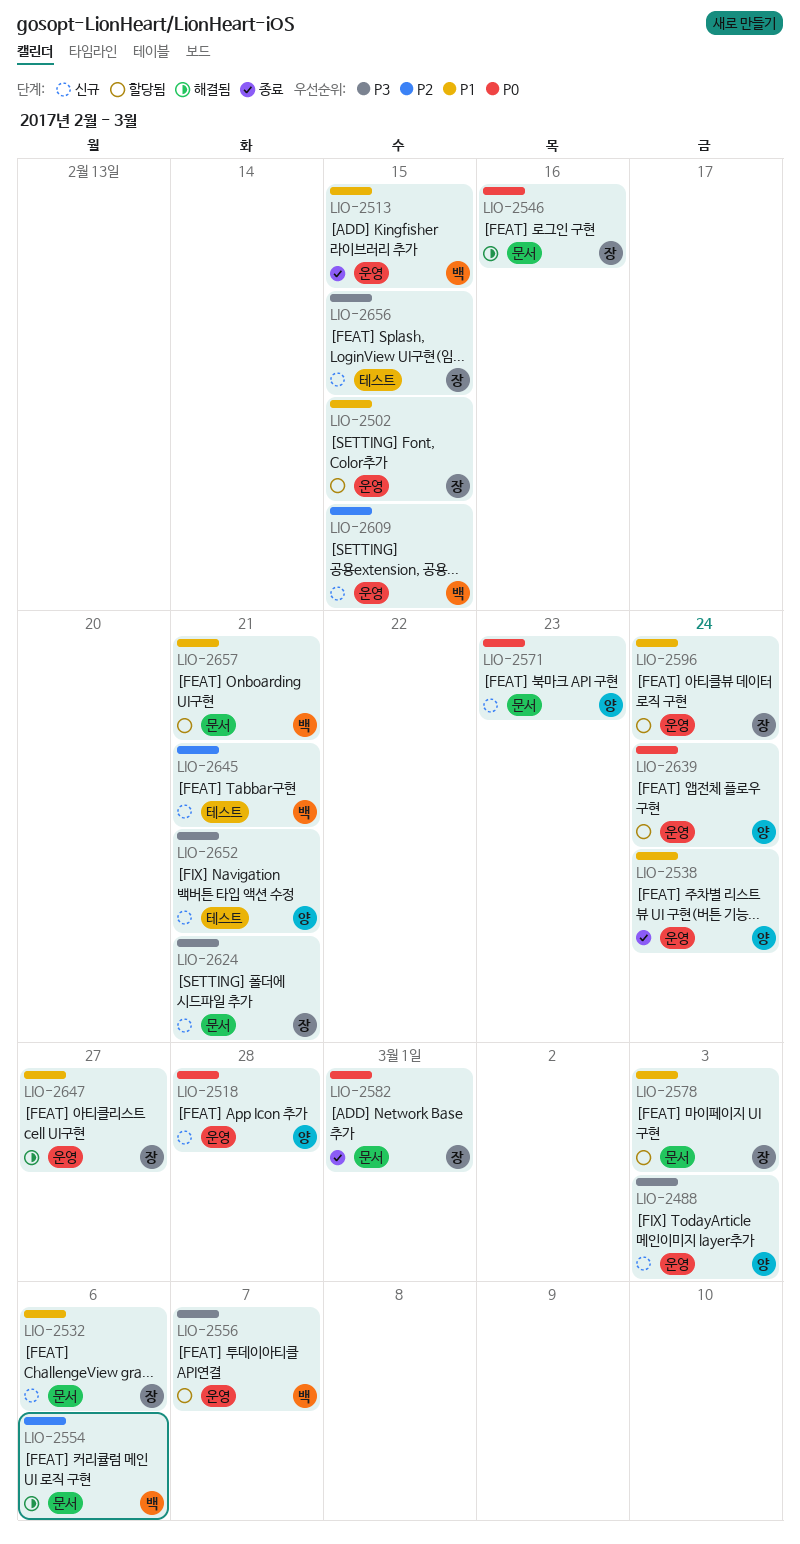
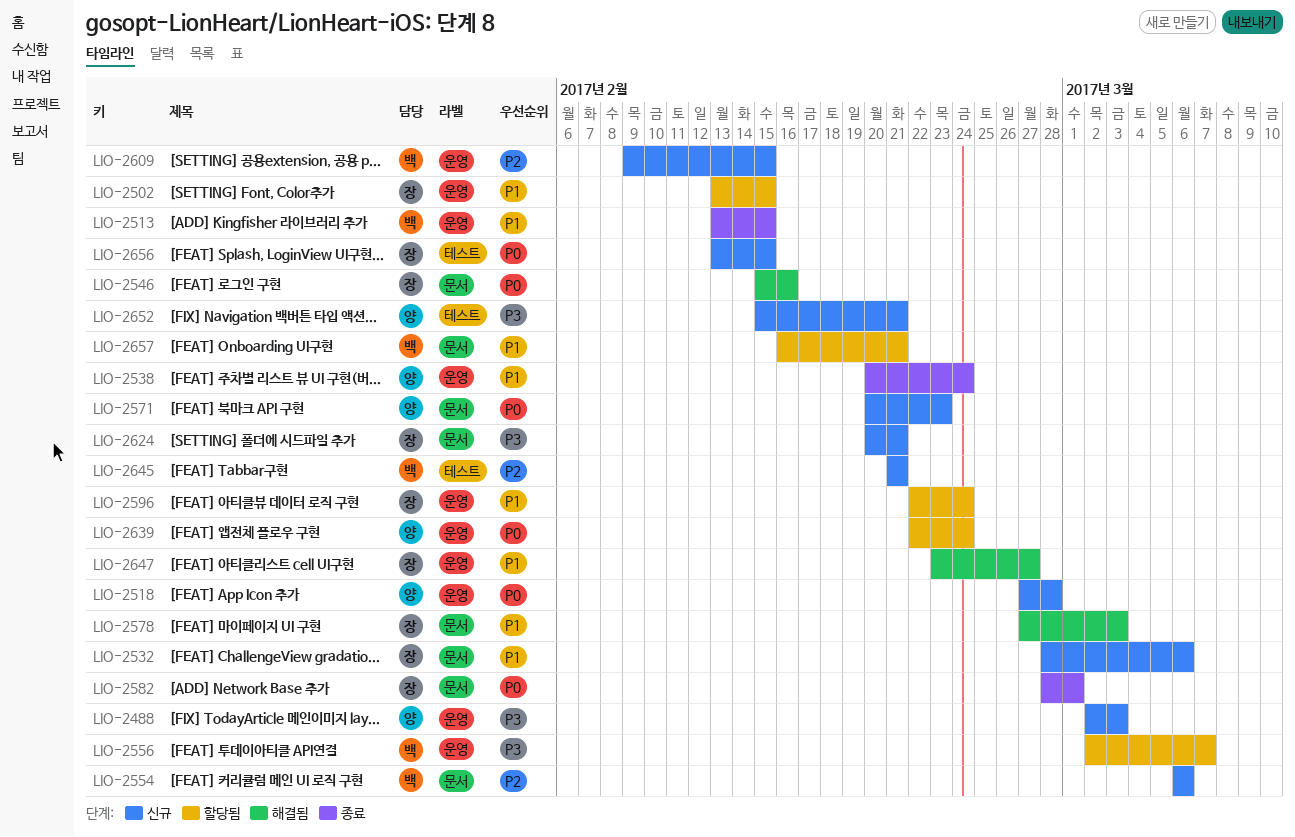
LIO-2554, status: 해결됨 -> 신규
LIO-2578, status: 할당됨 -> 해결됨
LIO-2656, priority: P3 -> P0

